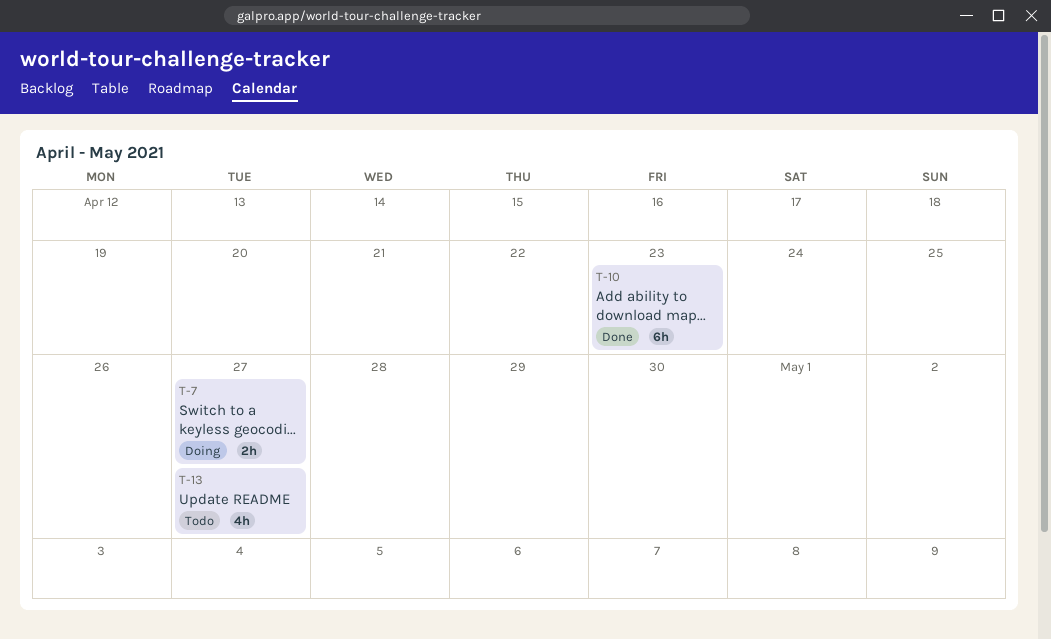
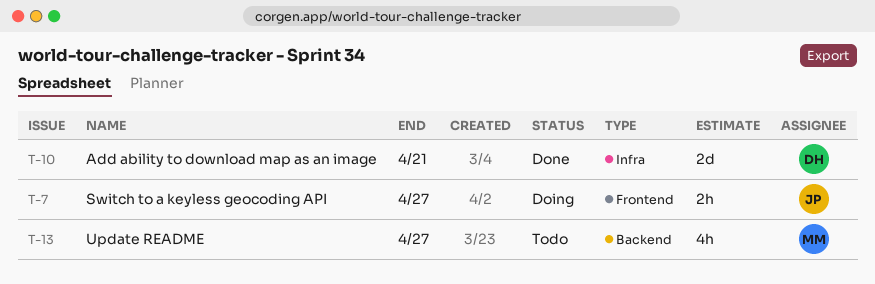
T-10, estimate: 6h -> 2d
T-10, due: Apr 23 -> Apr 21

